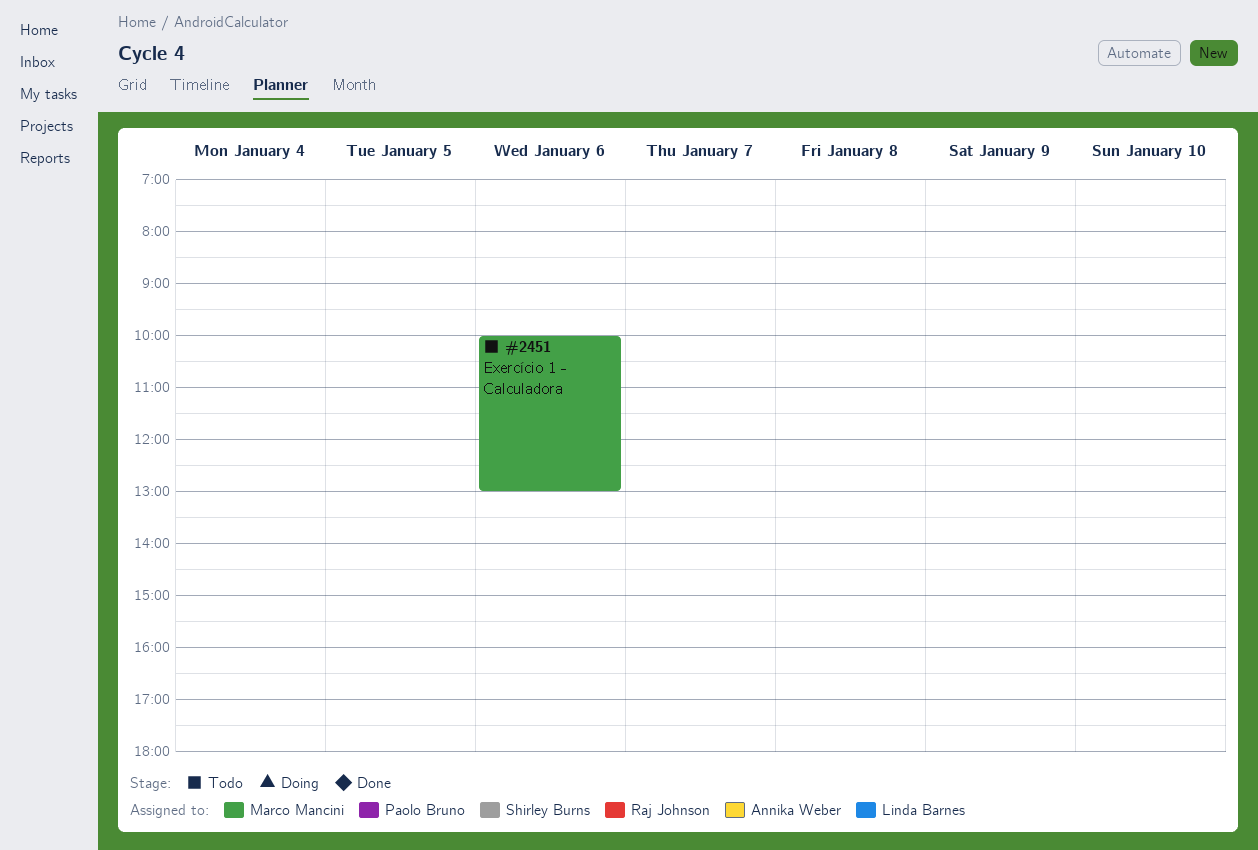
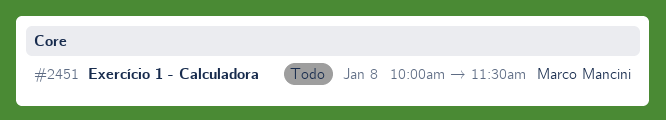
#2451, day: Jan 6 -> Jan 8
#2451, ends: 13:00 -> 11:30

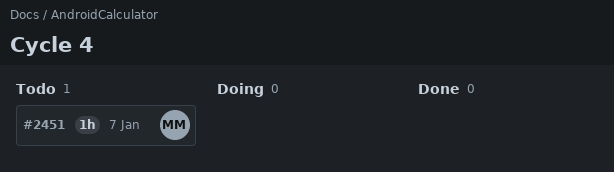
#2451, day: Jan 8 -> Jan 7

